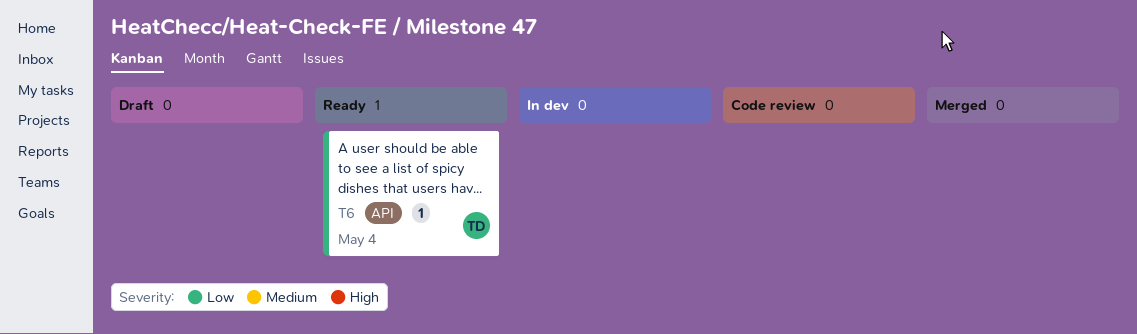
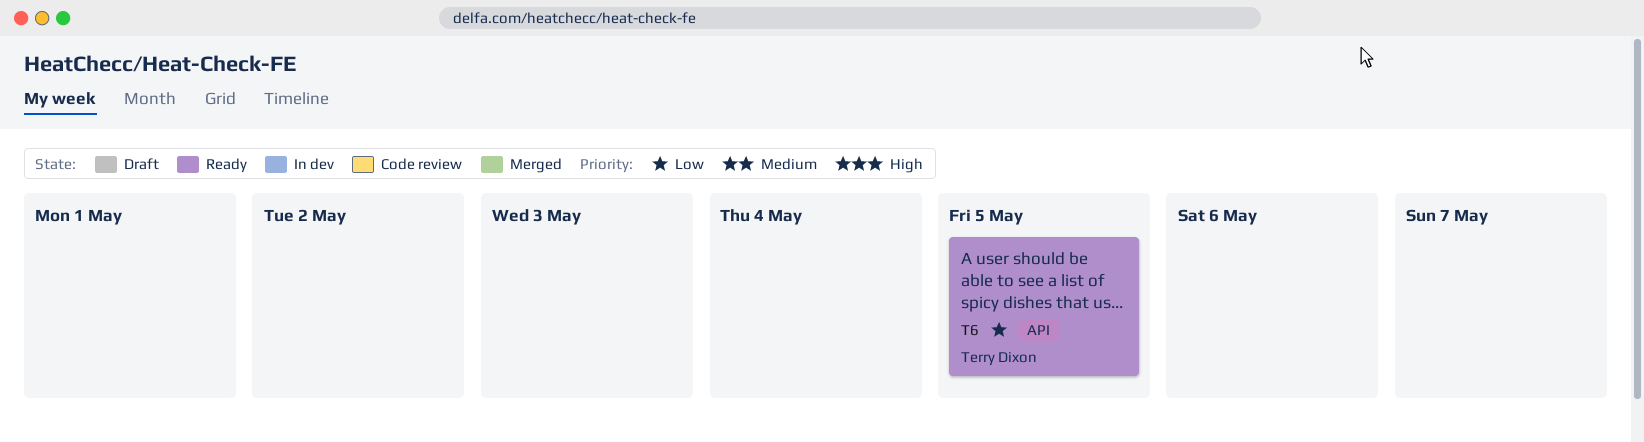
T6, due: May 4 -> May 5

